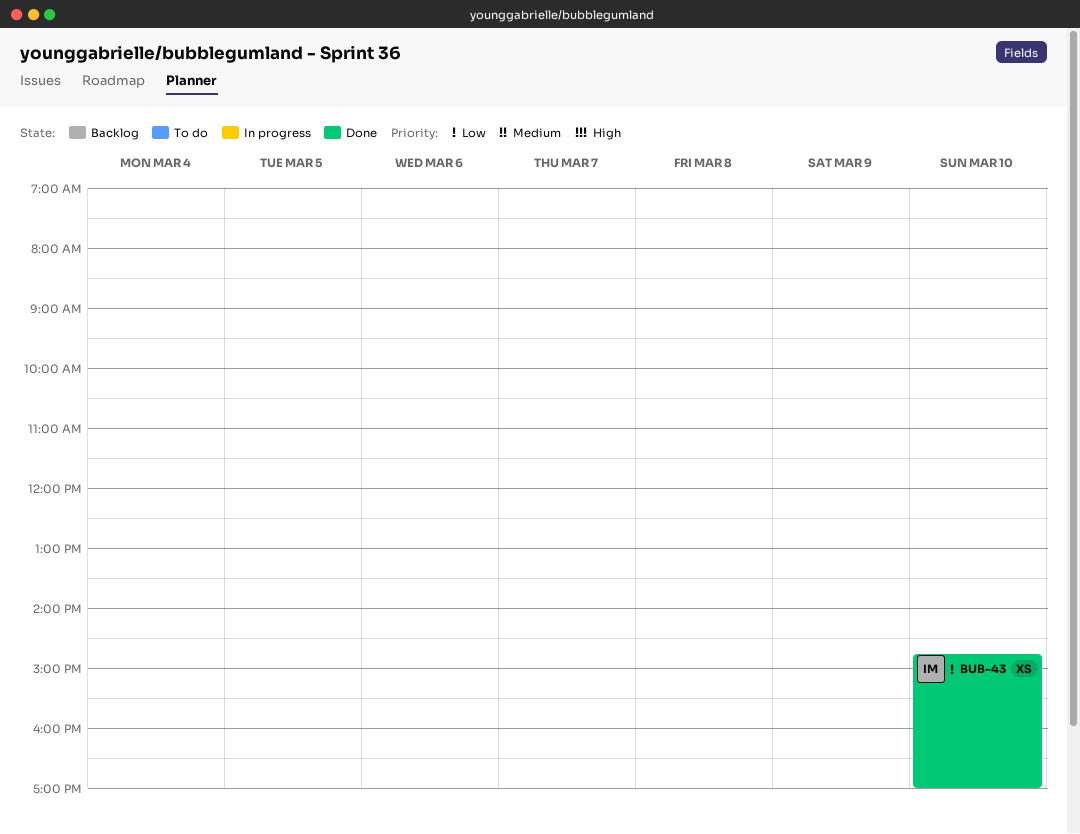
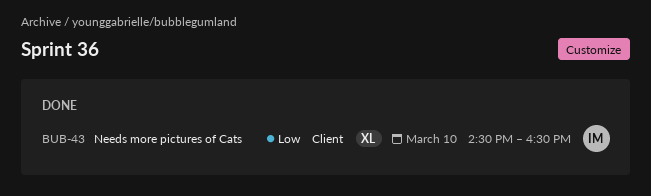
BUB-43, estimate: XS -> XL
BUB-43, begins: 14:45 -> 14:30
BUB-43, ends: 17:00 -> 16:30

